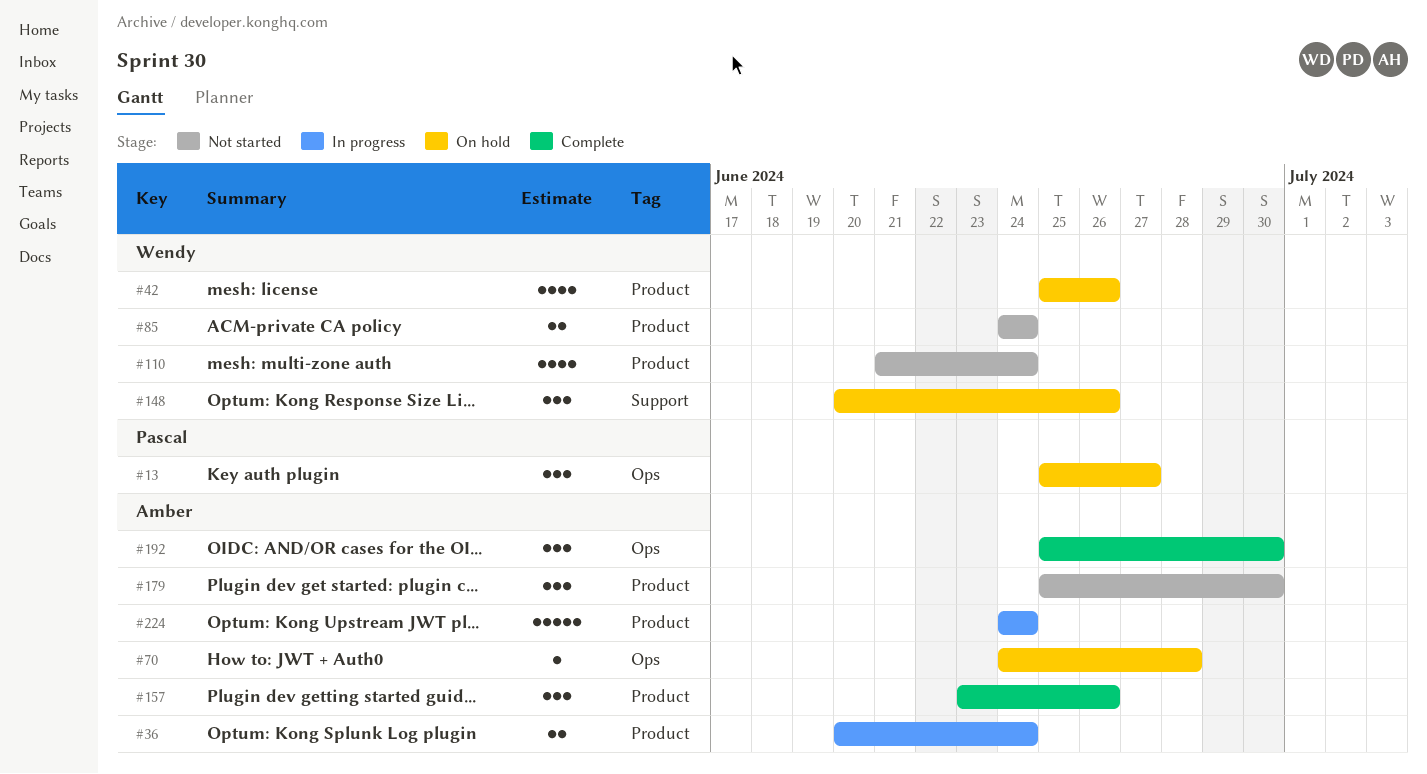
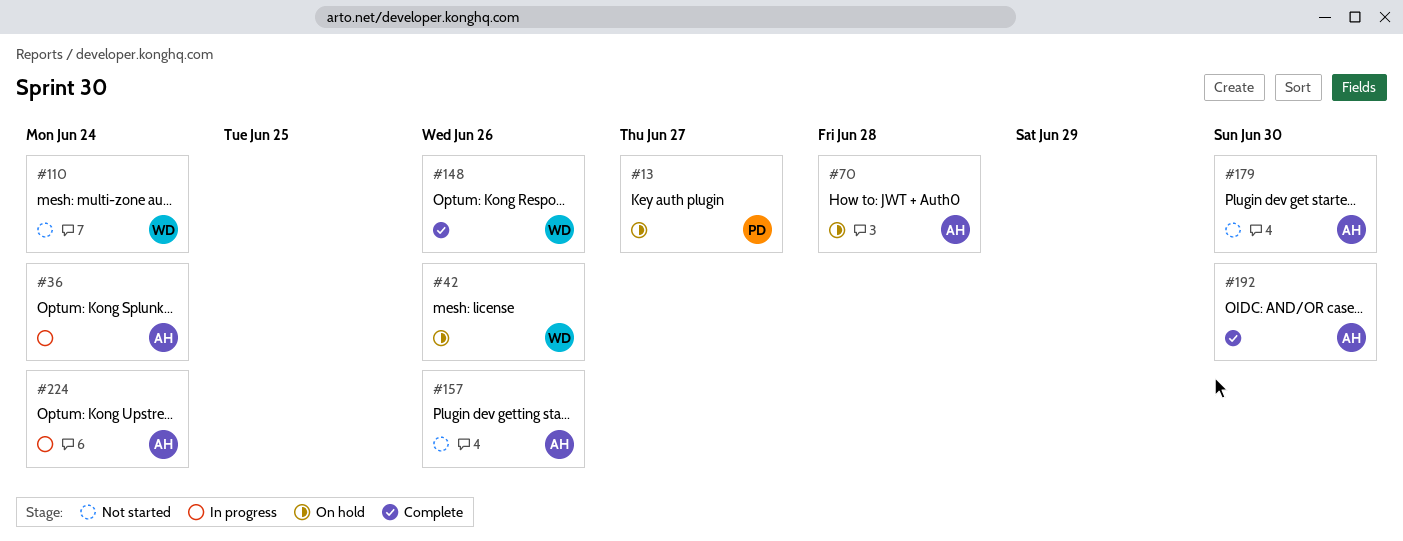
#85: present -> none
#148, status: On hold -> Complete
#157, status: Complete -> Not started

